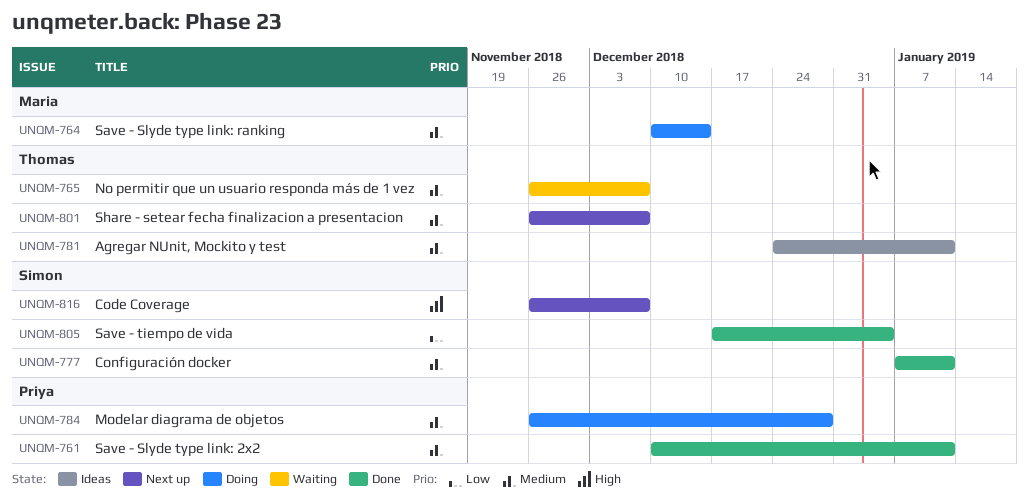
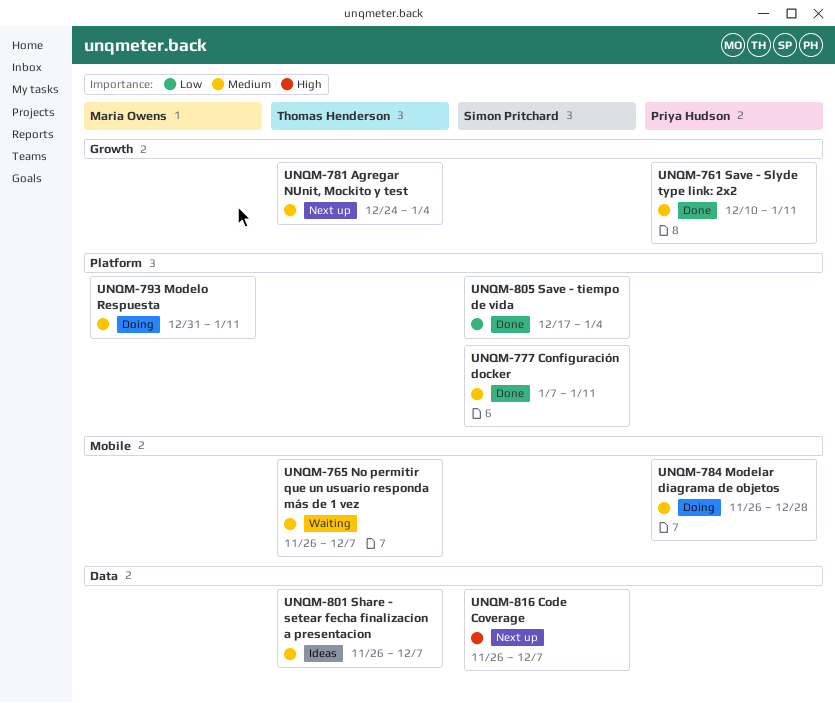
UNQM-764: present -> none
UNQM-781, status: Ideas -> Next up
UNQM-781, due: Jan 11 -> Jan 4
UNQM-793: none -> present
UNQM-801, status: Next up -> Ideas

